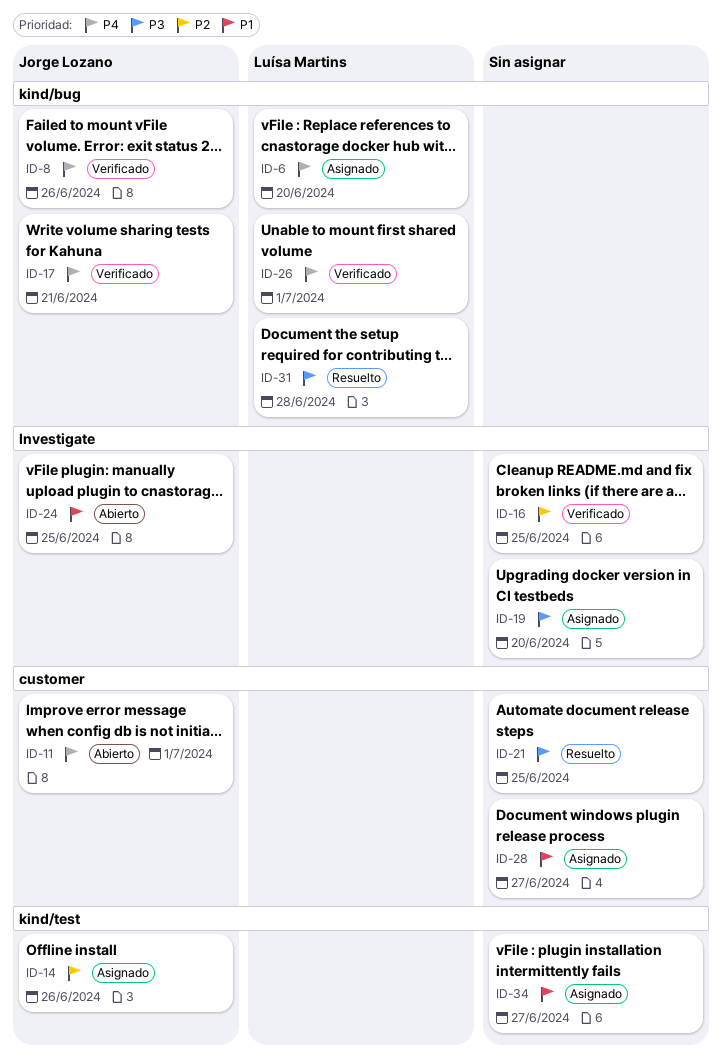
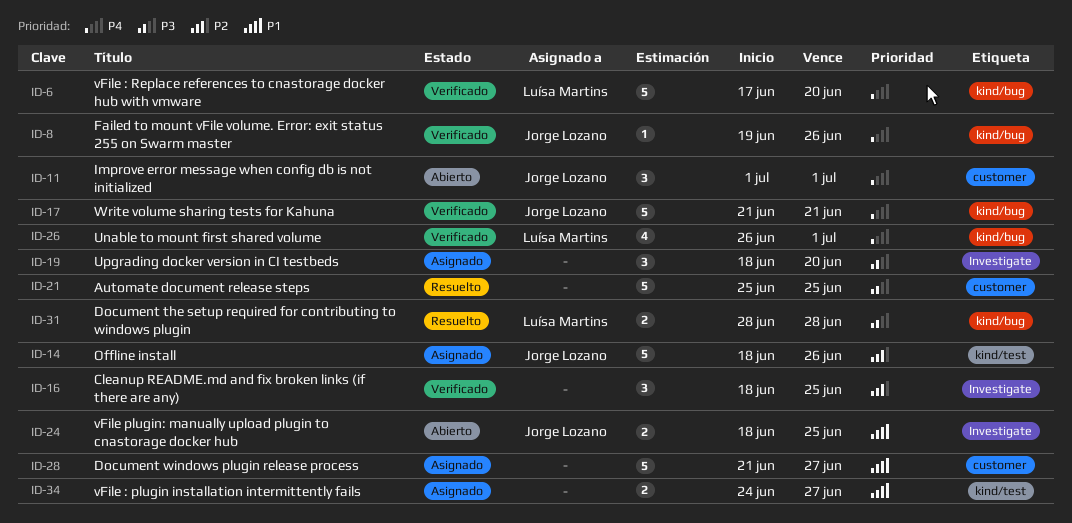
ID-6, status: Asignado -> Verificado

